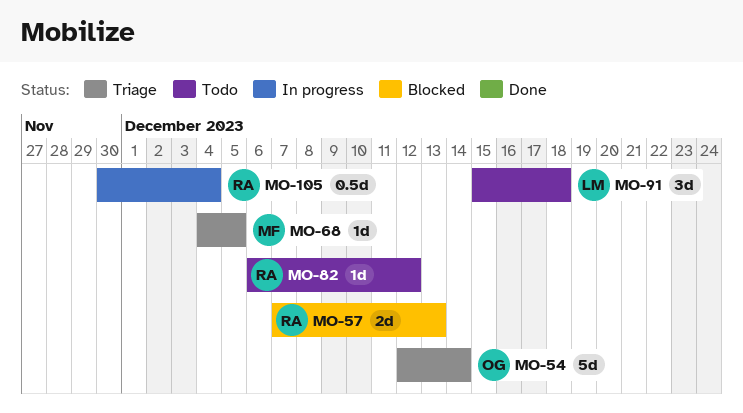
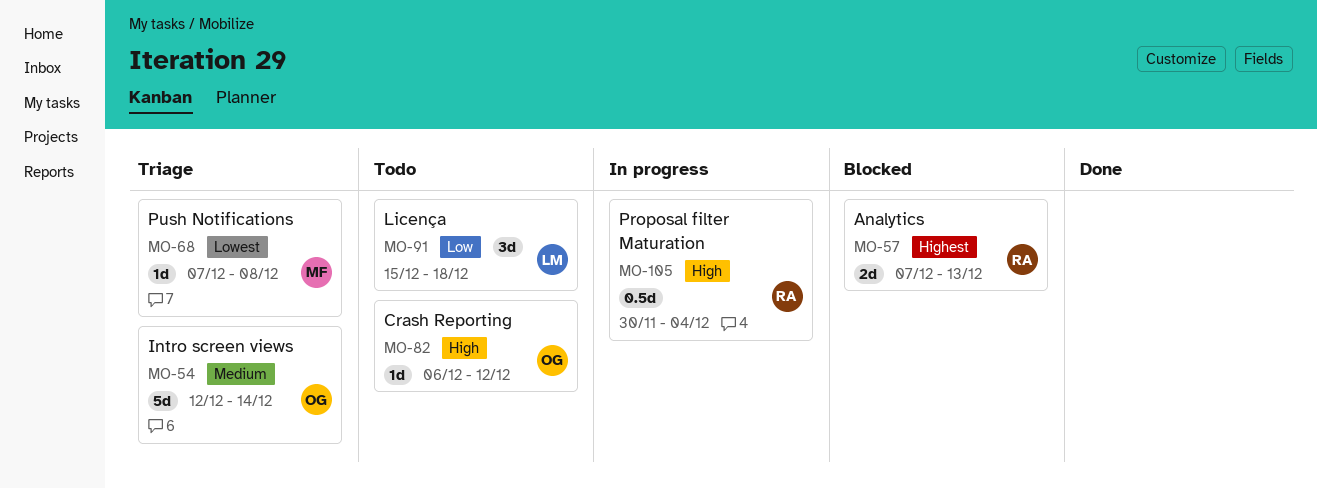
MO-68, start: Dec 4 -> Dec 7
MO-68, due: Dec 5 -> Dec 8
MO-82, owner: RA -> OG

